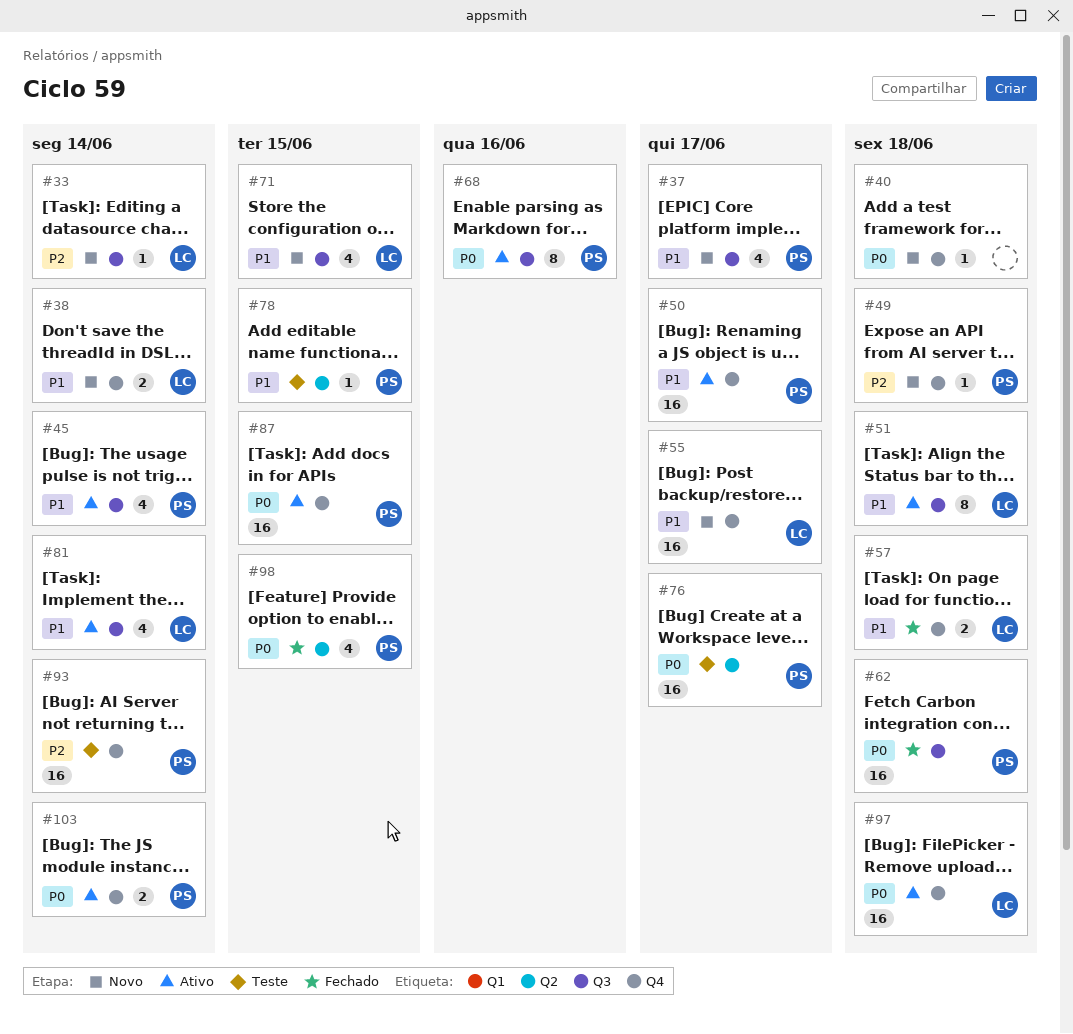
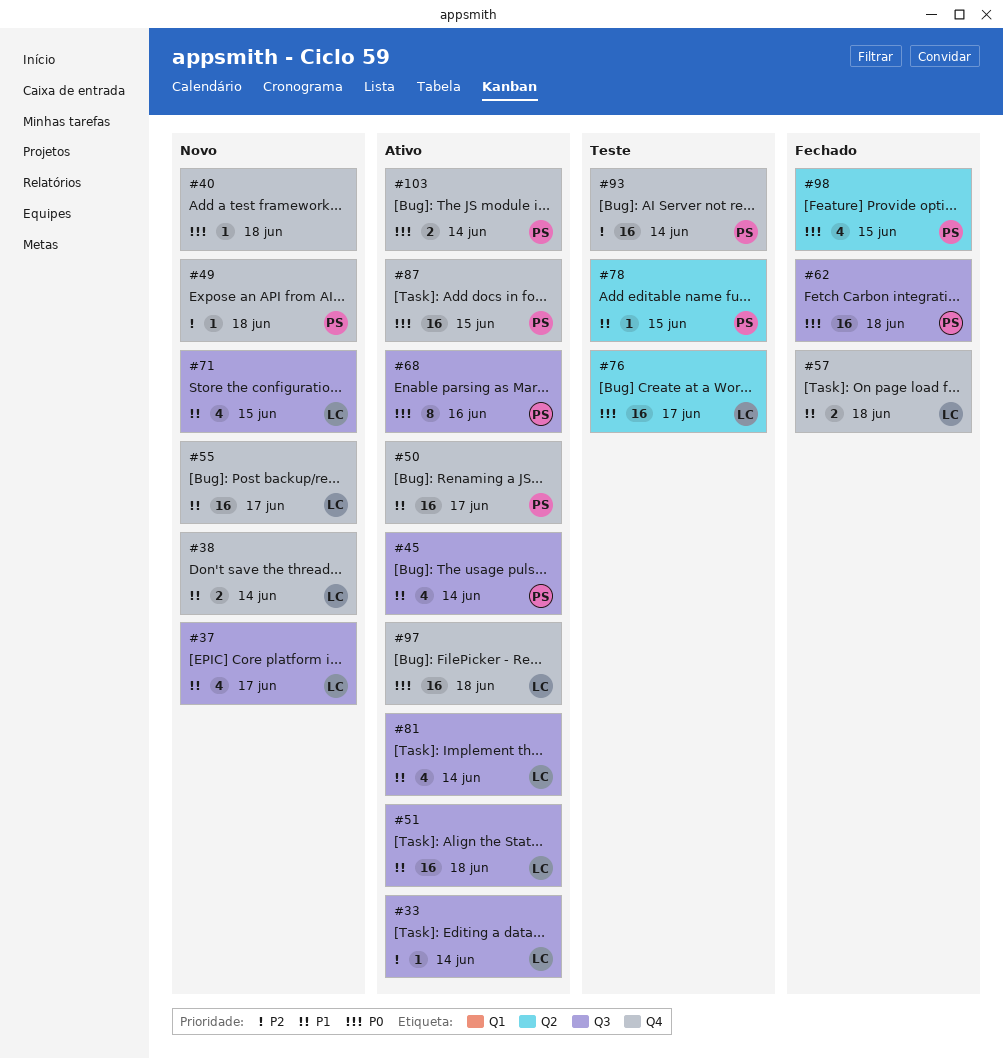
#33, status: Novo -> Ativo
#37, owner: PS -> LC
#51, estimate: 8 -> 16
#76, owner: PS -> LC

